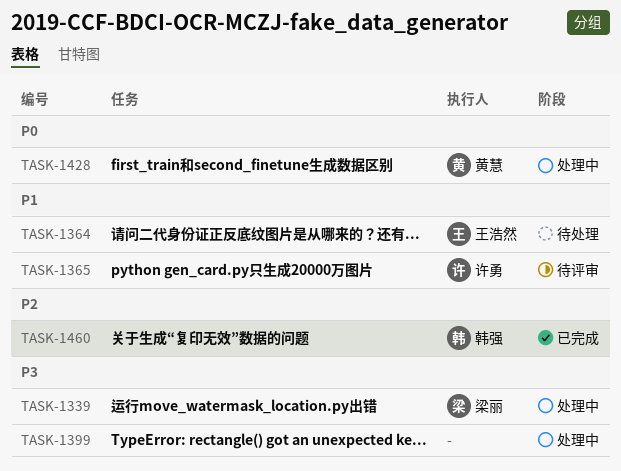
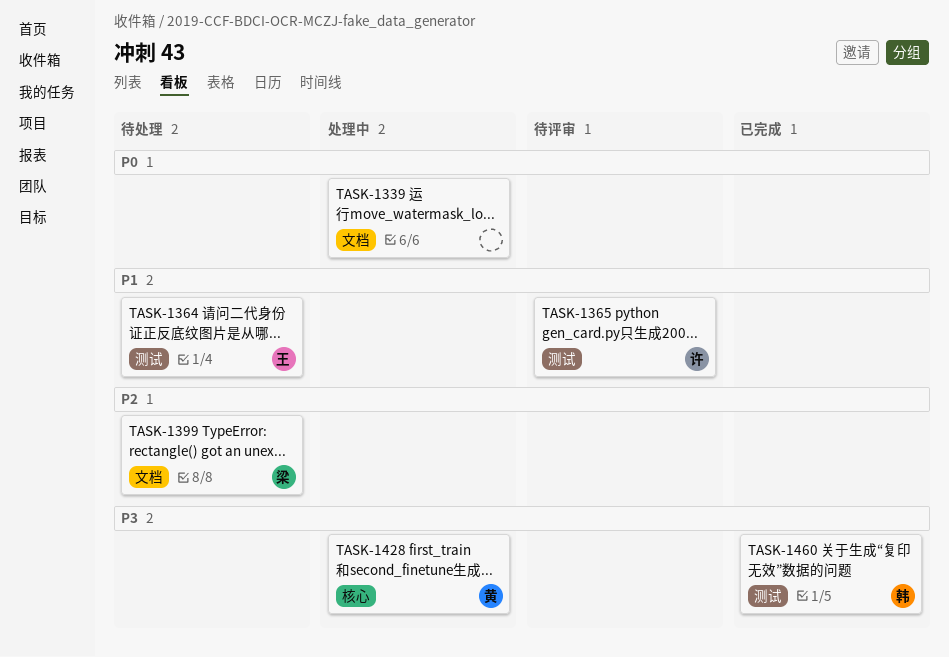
TASK-1339, owner: 梁丽 -> none
TASK-1339, priority: P3 -> P0
TASK-1399, status: 处理中 -> 待处理
TASK-1399, owner: none -> 梁丽
TASK-1399, priority: P3 -> P2
TASK-1428, priority: P0 -> P3
TASK-1460, priority: P2 -> P3

